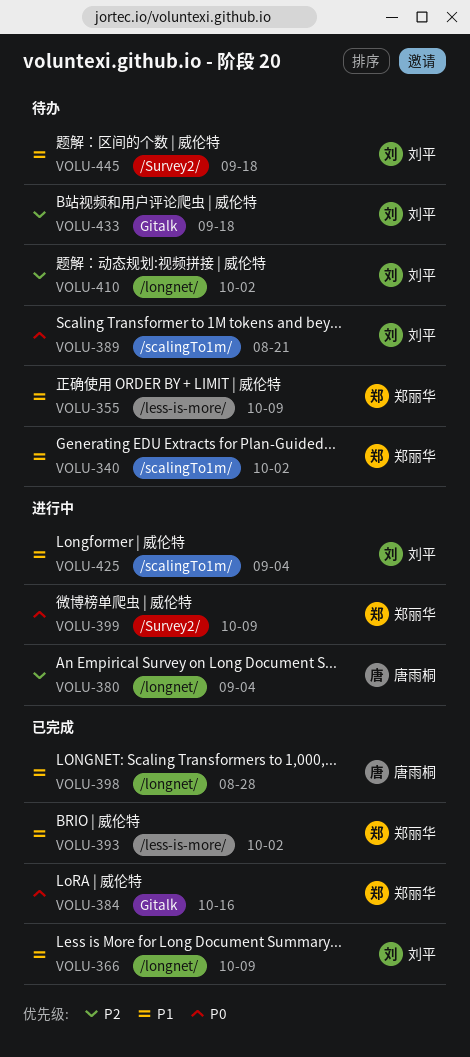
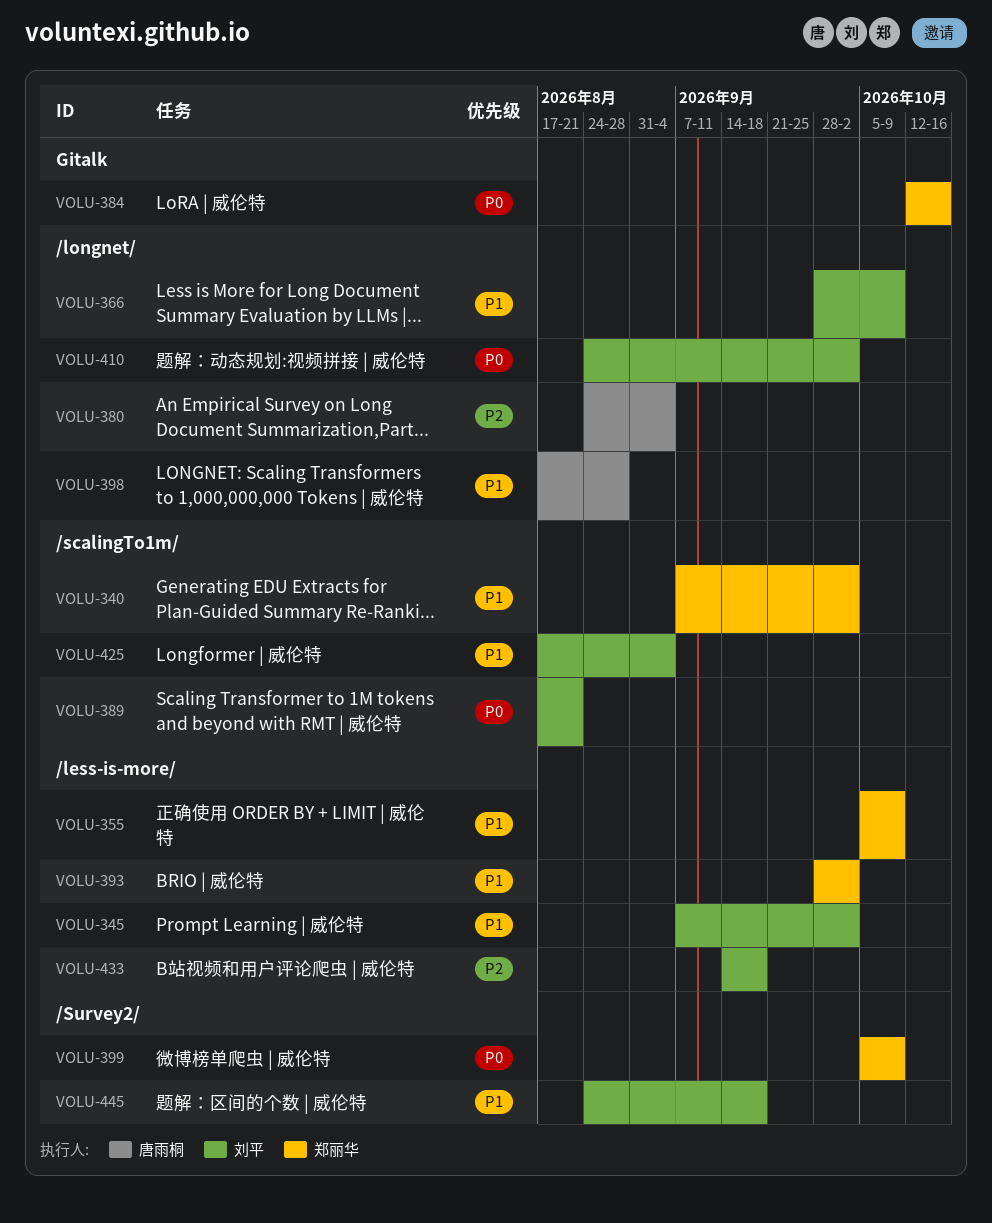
VOLU-345: none -> present
VOLU-410, priority: P2 -> P0
VOLU-433, label: Gitalk -> /less-is-more/

